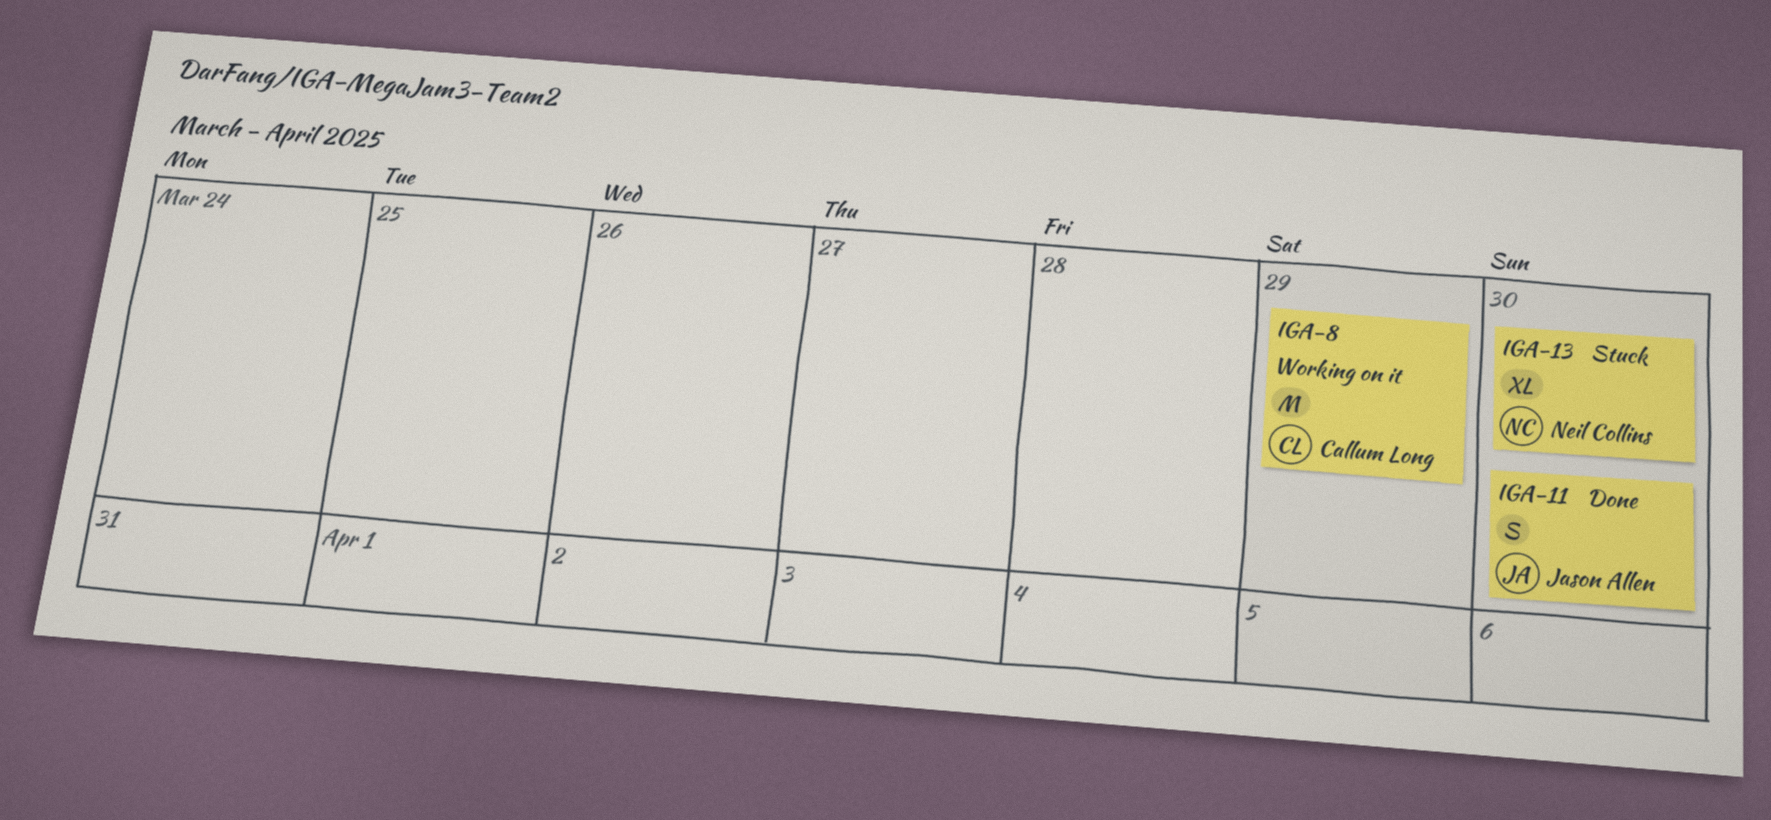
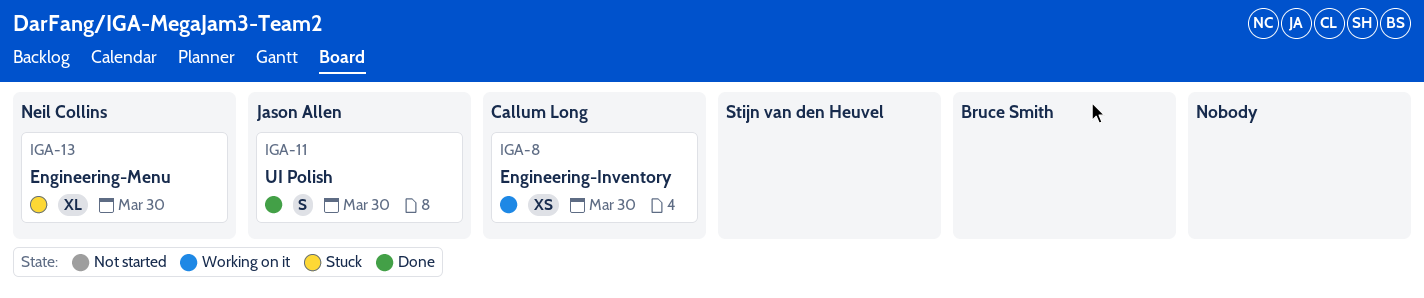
IGA-8, estimate: M -> XS
IGA-8, due: Mar 29 -> Mar 30

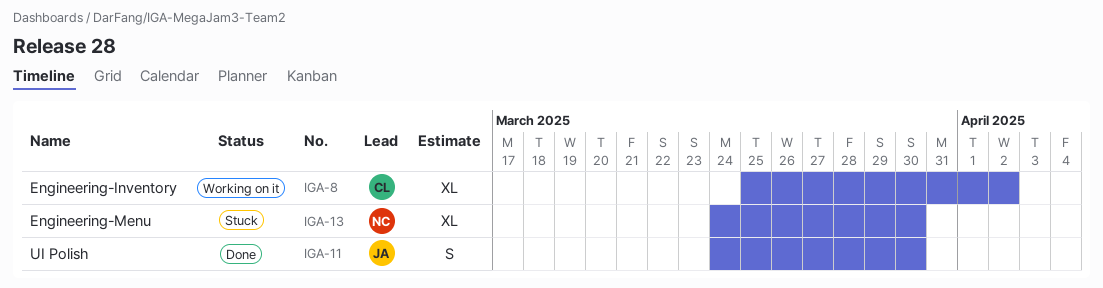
IGA-8, estimate: XS -> XL
IGA-8, due: Mar 30 -> Apr 2

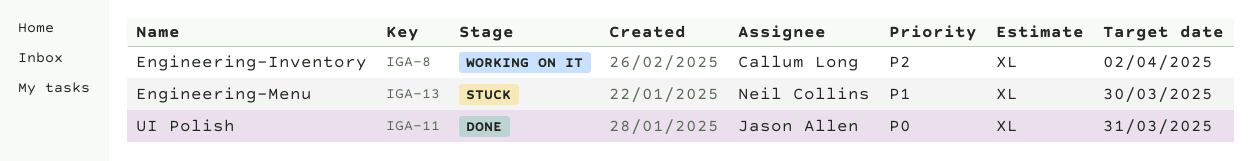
IGA-11, estimate: S -> XL
IGA-11, due: Mar 30 -> Mar 31

